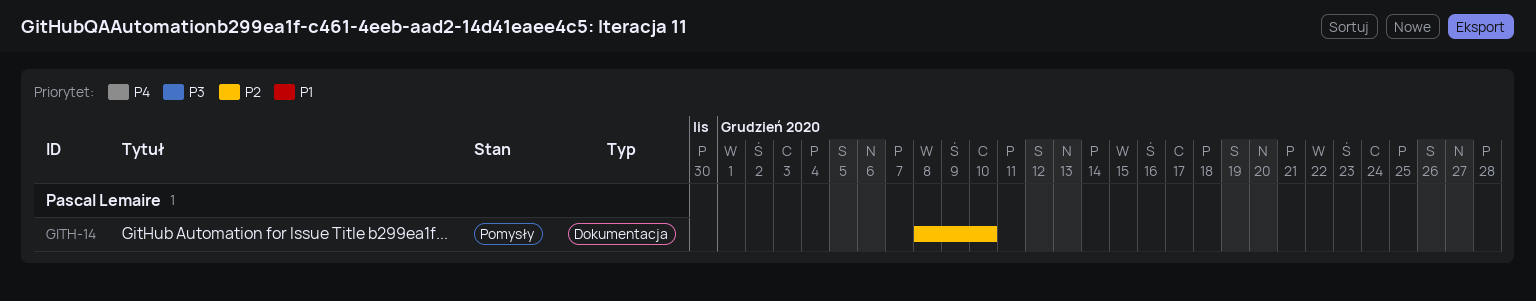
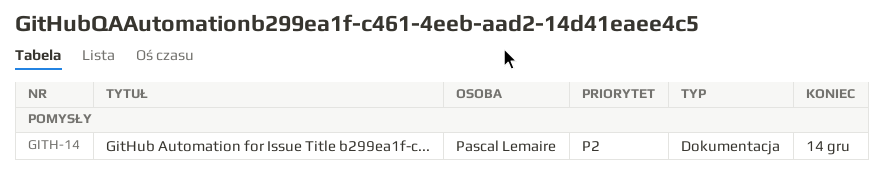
GITH-14, due: Dec 10 -> Dec 14

